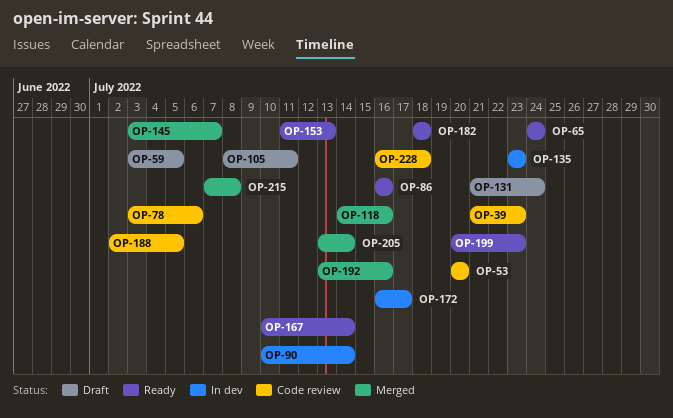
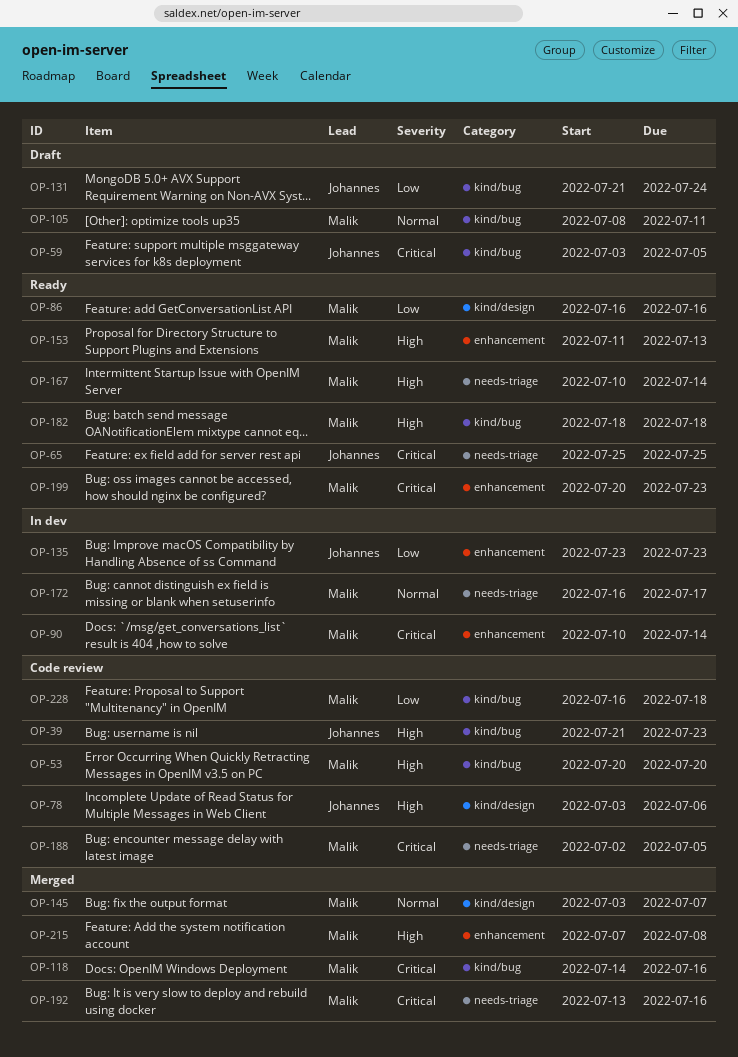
OP-65, start: Jul 24 -> Jul 25
OP-65, due: Jul 24 -> Jul 25
OP-205: present -> none

